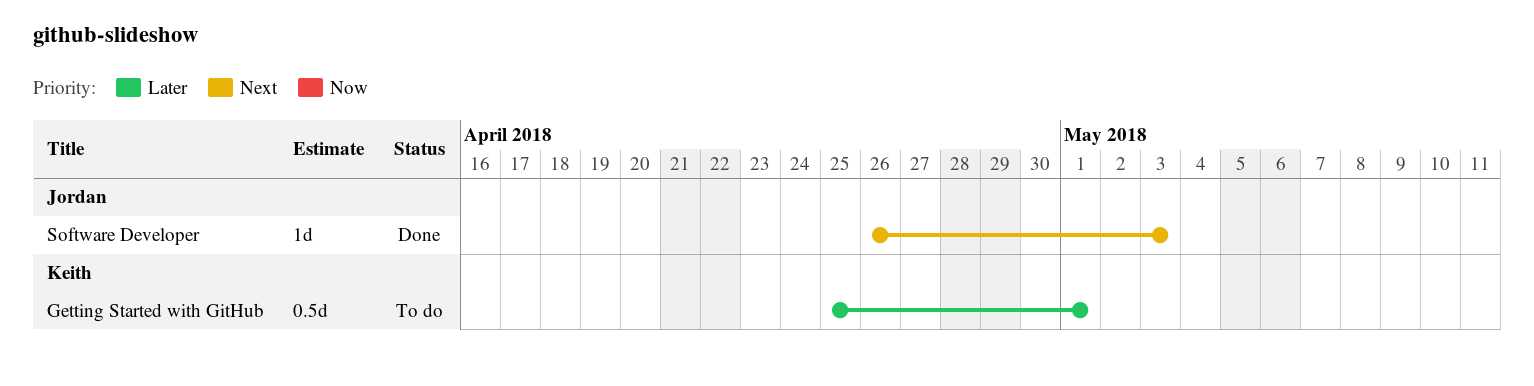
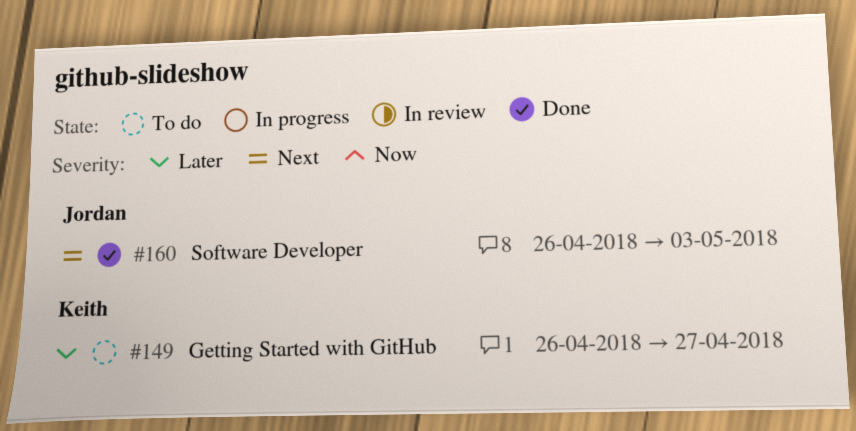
Getting Started with GitHub, start: Apr 25 -> Apr 26
Getting Started with GitHub, due: May 1 -> Apr 27

